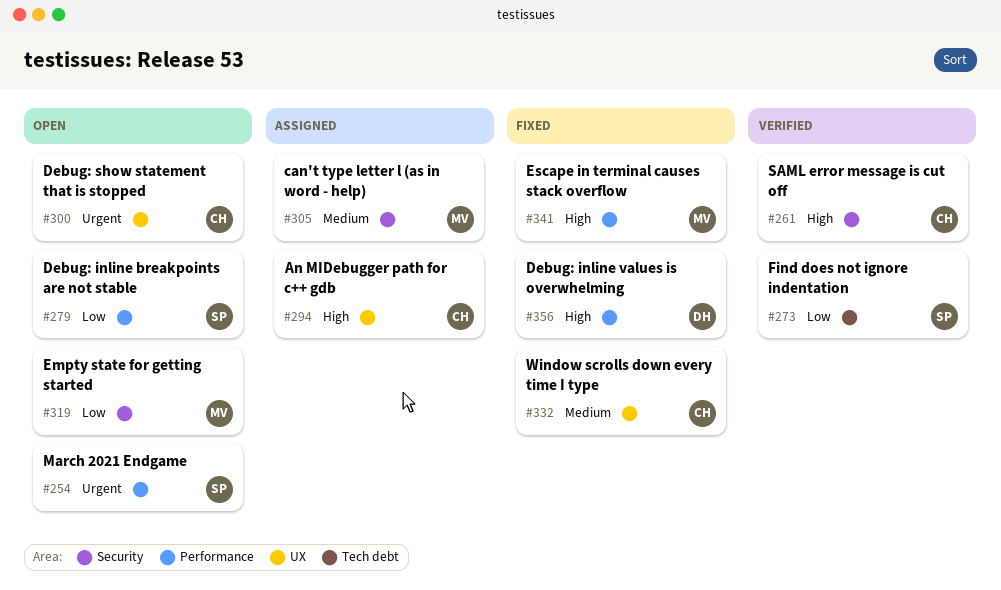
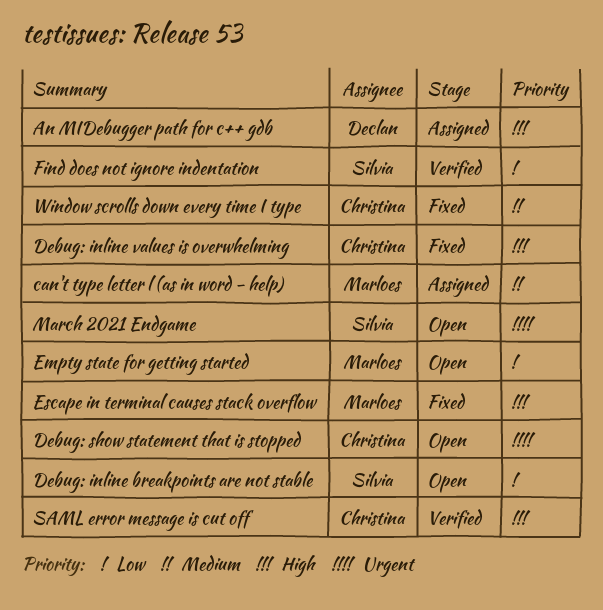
An MIDebugger path for c++ gdb, owner: Christina -> Declan
Debug: inline values is overwhelming, owner: Declan -> Christina

